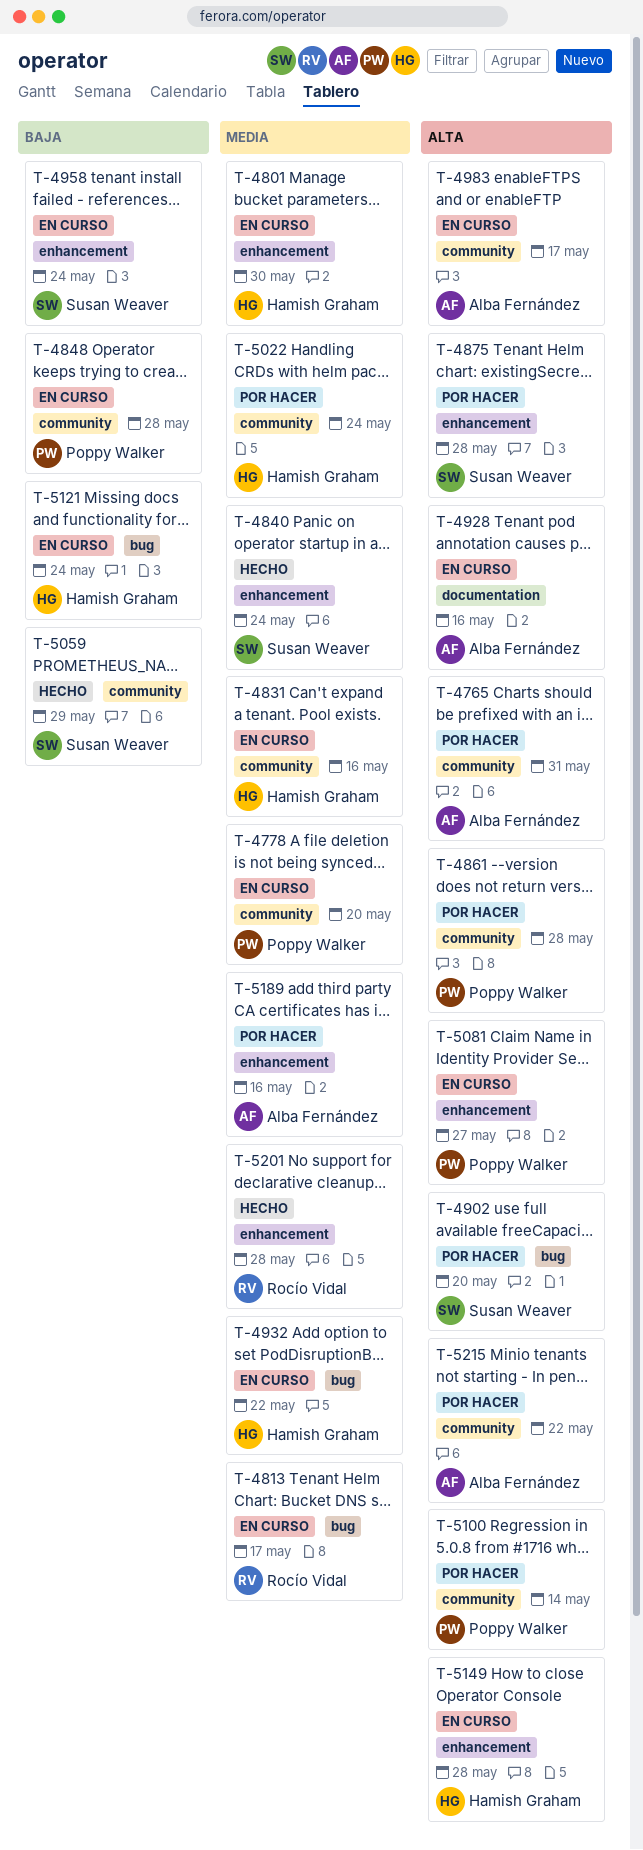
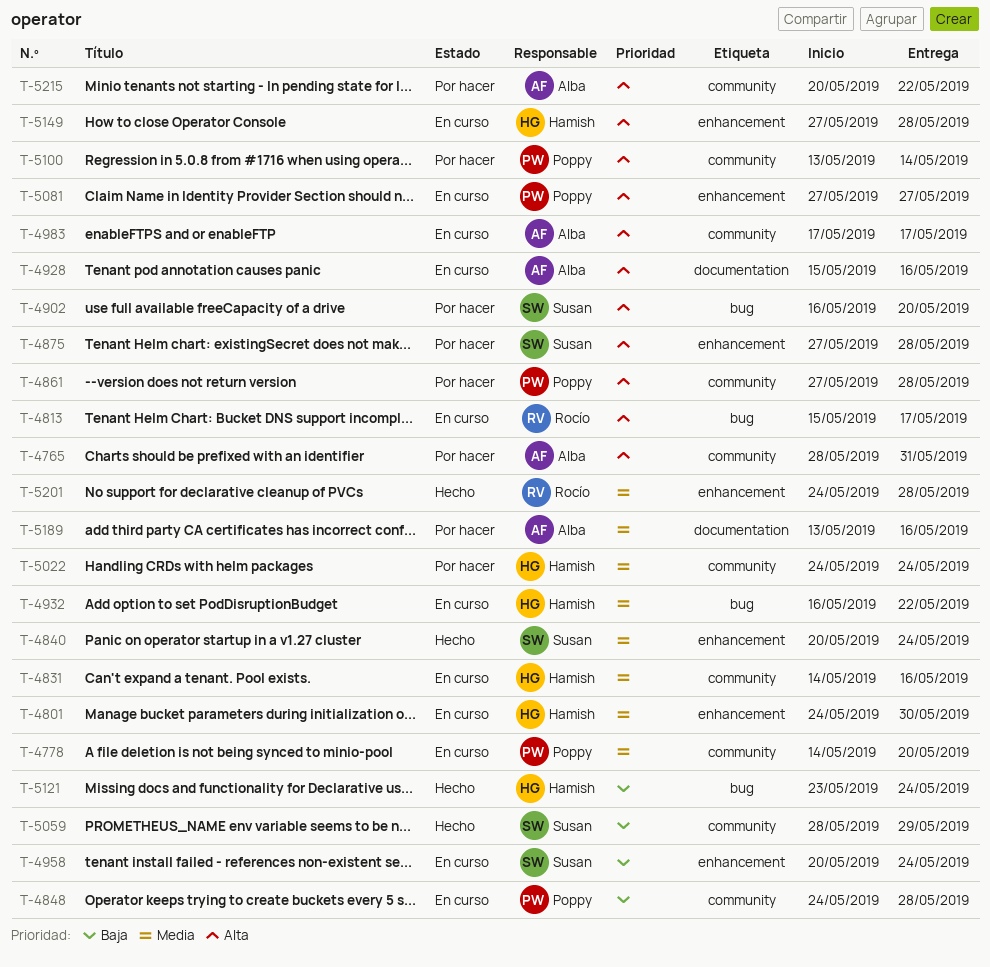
T-4813, priority: Media -> Alta
T-5121, status: En curso -> Hecho
T-5189, label: enhancement -> documentation

